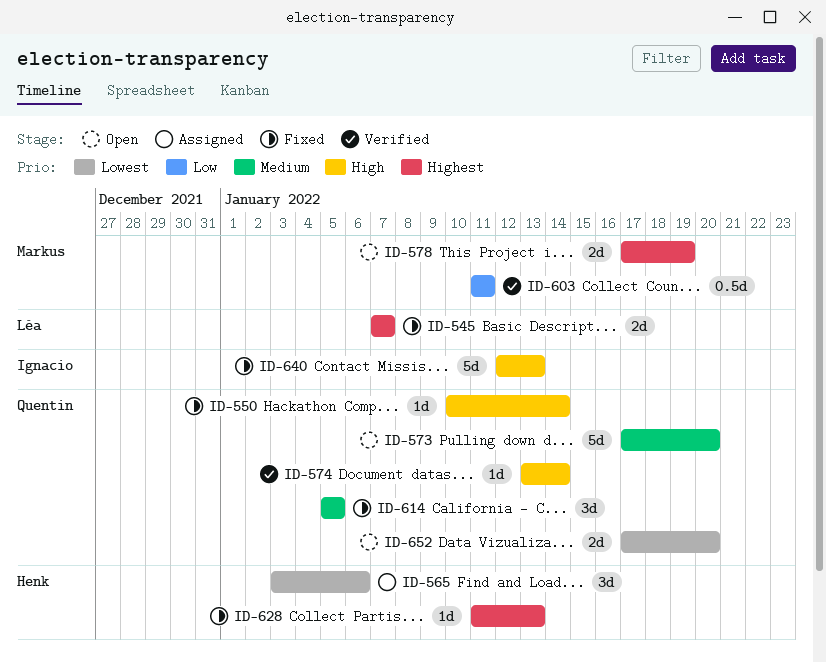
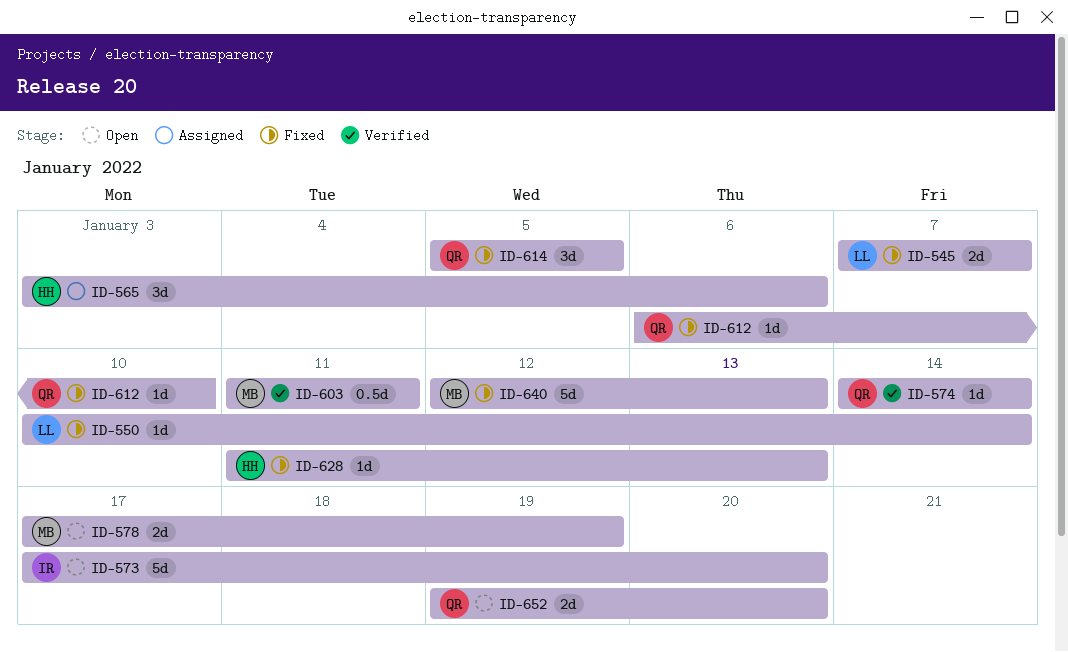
ID-550, owner: Quentin -> Léa
ID-573, owner: Quentin -> Ignacio
ID-574, start: Jan 13 -> Jan 14
ID-612: none -> present
ID-640, owner: Ignacio -> Markus
ID-652, start: Jan 17 -> Jan 19

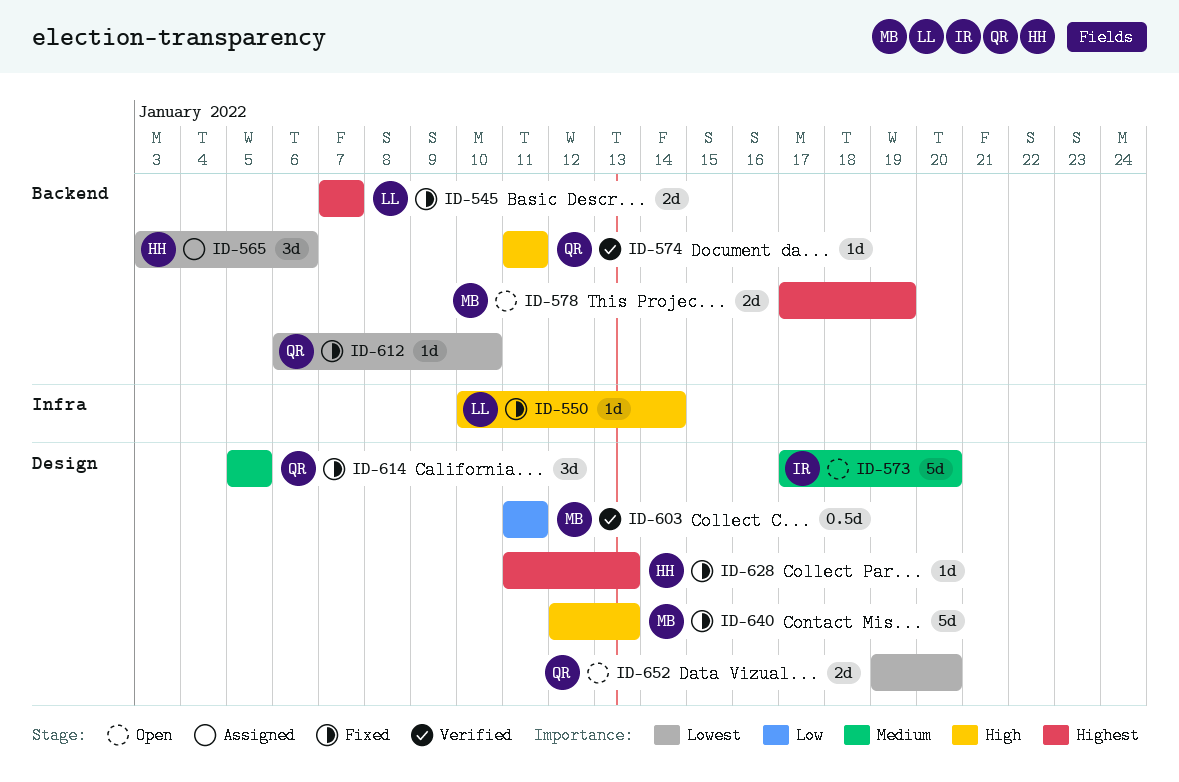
ID-574, start: Jan 14 -> Jan 11
ID-574, due: Jan 14 -> Jan 11

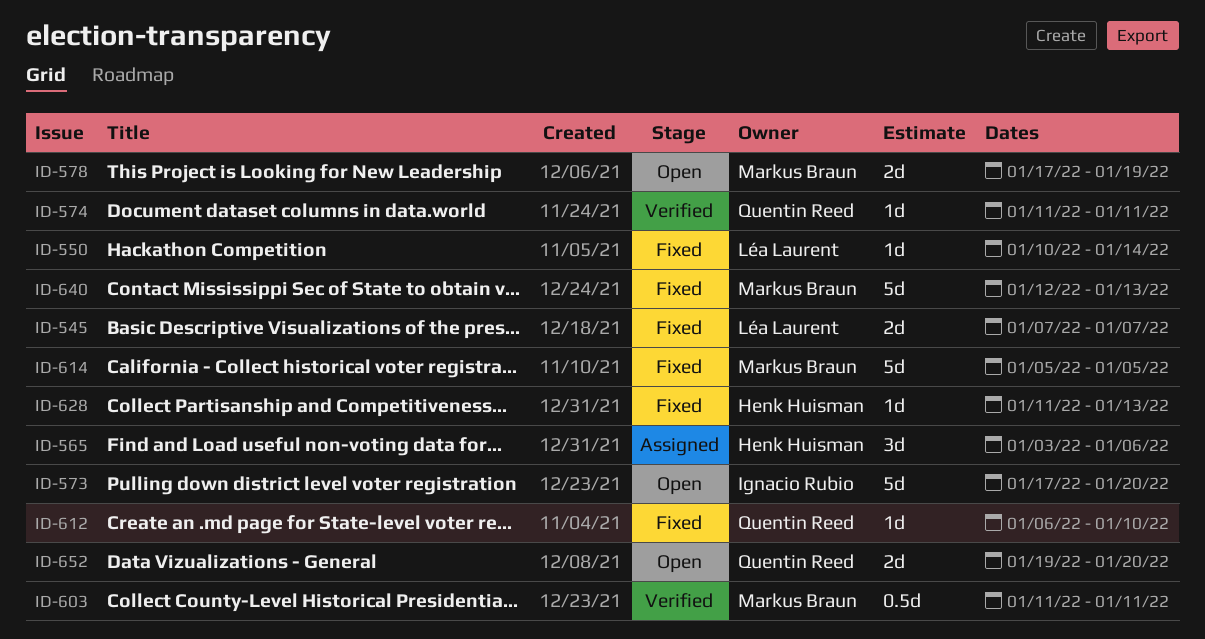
ID-614, owner: Quentin Reed -> Markus Braun
ID-614, estimate: 3d -> 5d

